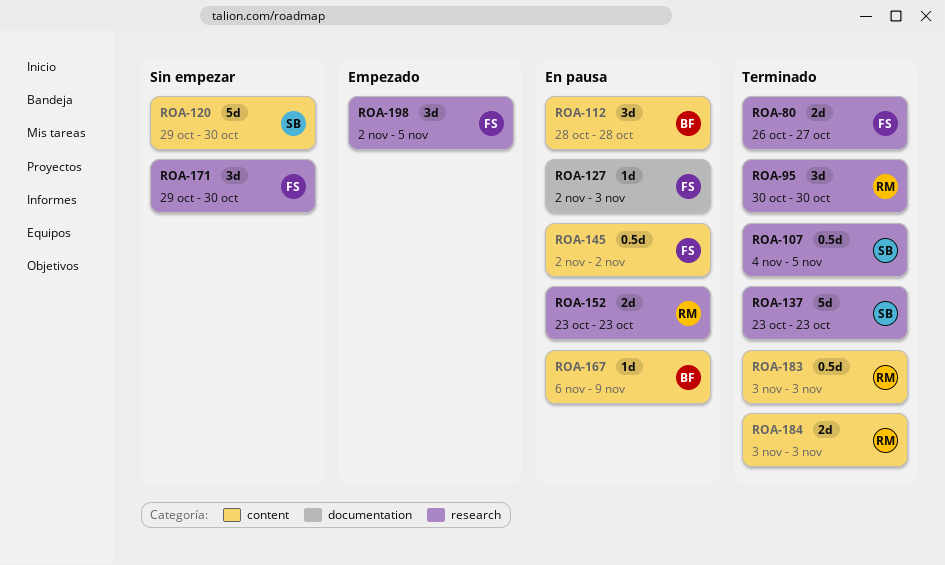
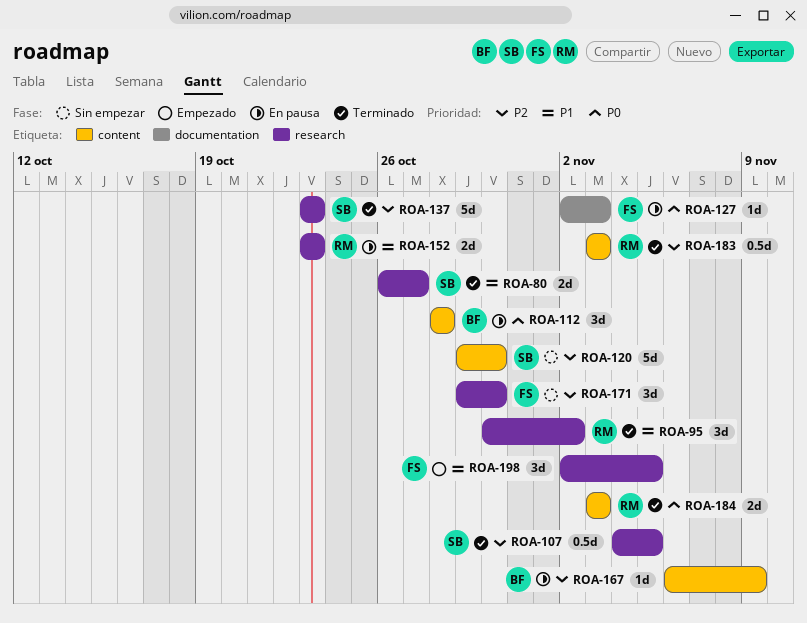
ROA-80, owner: FS -> SB
ROA-95, due: Oct 30 -> Nov 2
ROA-145: present -> none

